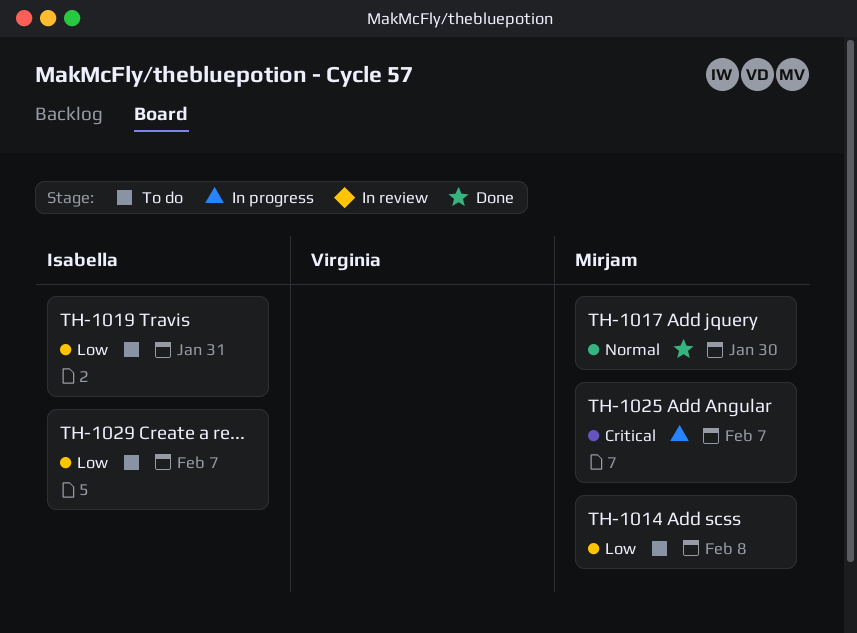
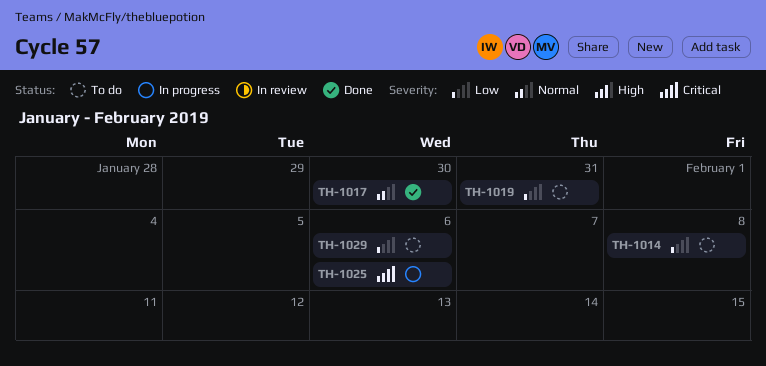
TH-1025, due: Feb 7 -> Feb 6
TH-1029, due: Feb 7 -> Feb 6

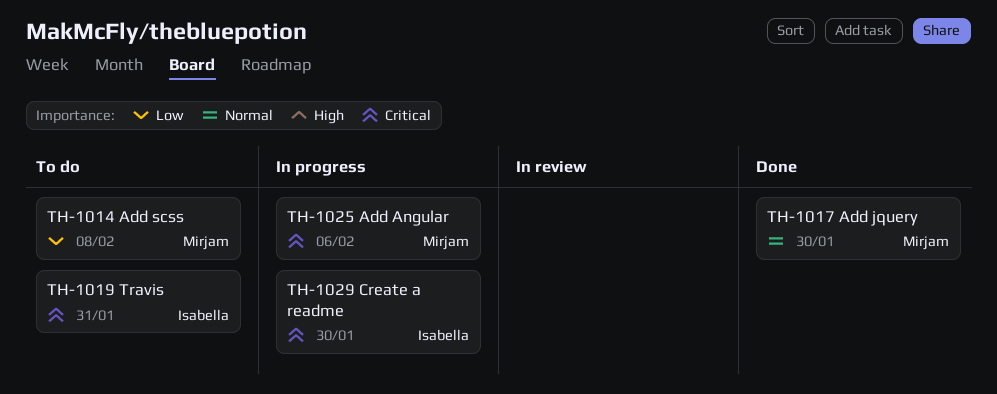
TH-1019, priority: Low -> Critical
TH-1029, status: To do -> In progress
TH-1029, priority: Low -> Critical
TH-1029, due: Feb 6 -> Jan 30

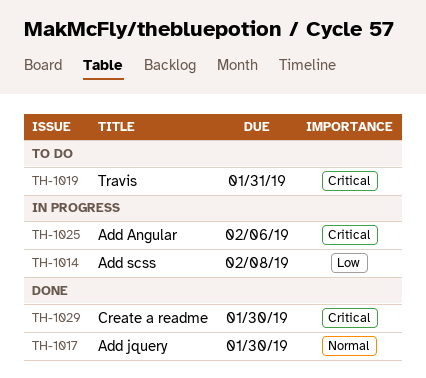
TH-1014, status: To do -> In progress
TH-1029, status: In progress -> Done

